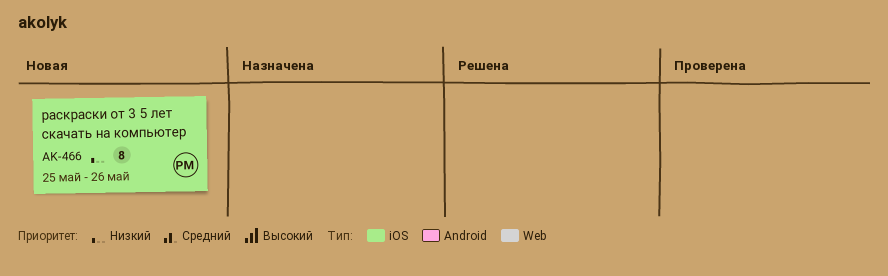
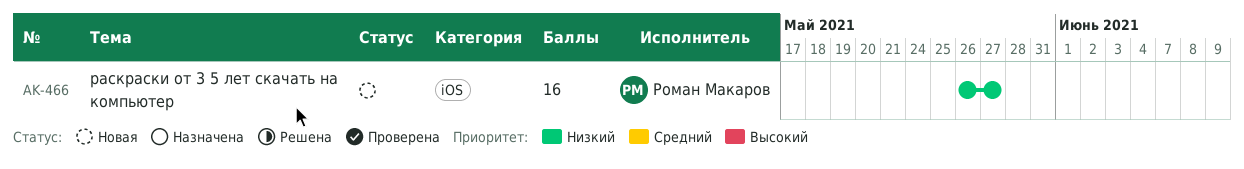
AK-466, estimate: 8 -> 16
AK-466, start: May 25 -> May 26
AK-466, due: May 26 -> May 27

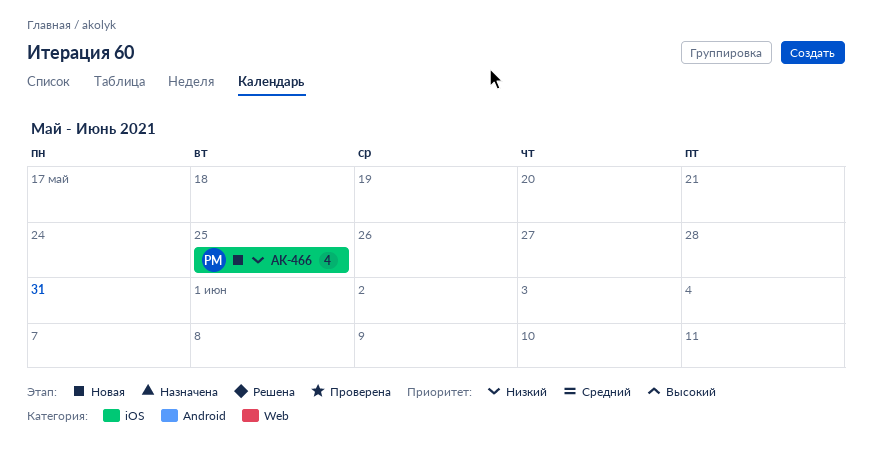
AK-466, estimate: 16 -> 4
AK-466, start: May 26 -> May 25
AK-466, due: May 27 -> May 25

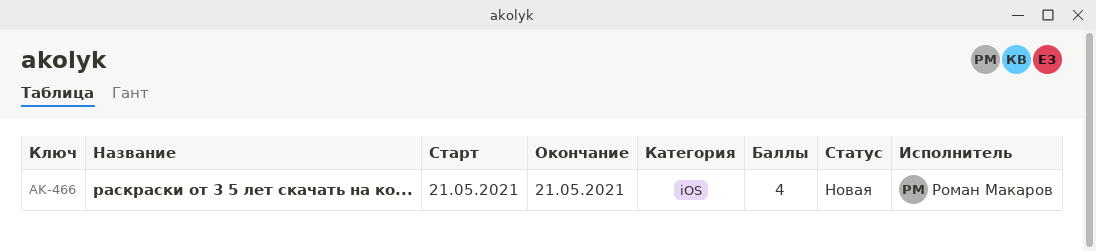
AK-466, start: May 25 -> May 21
AK-466, due: May 25 -> May 21

